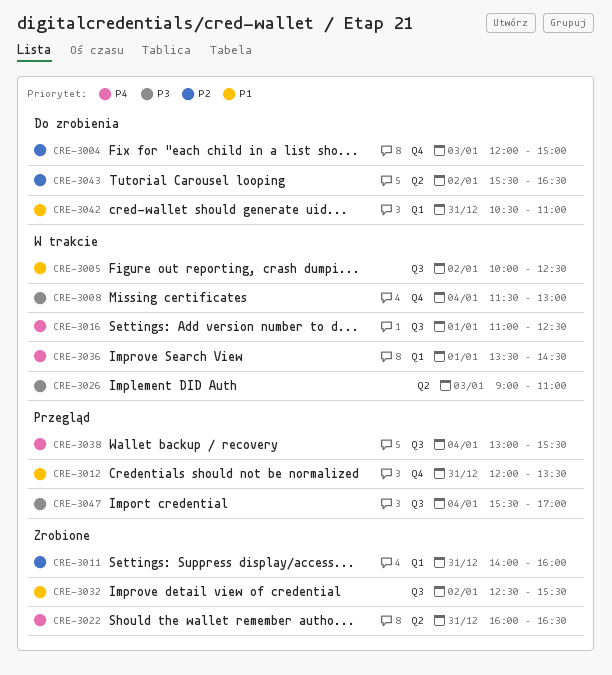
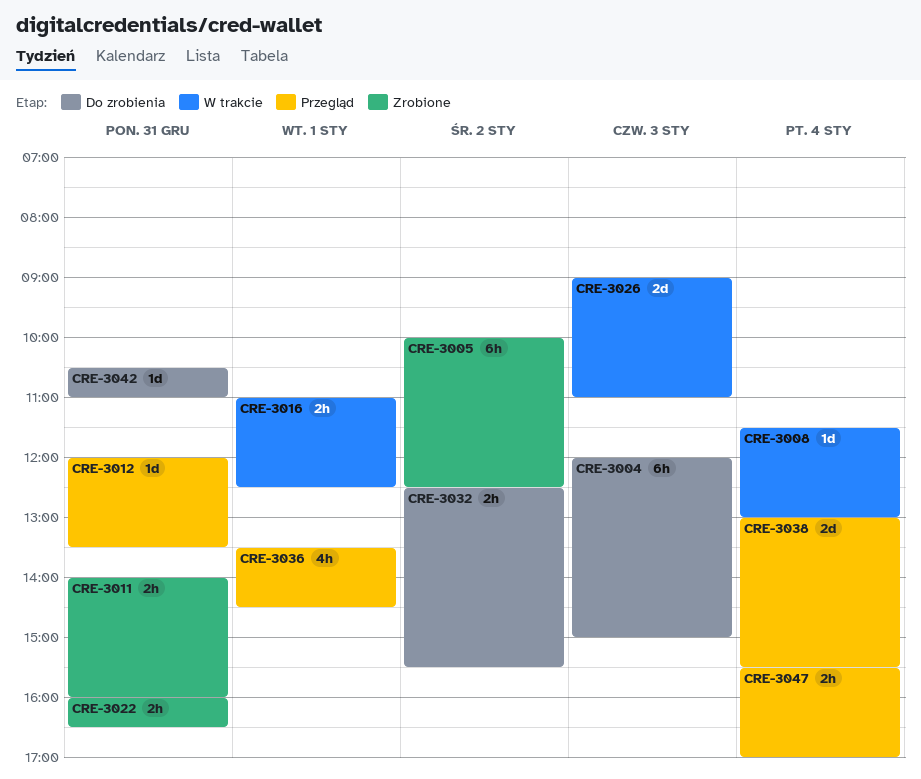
CRE-3005, status: W trakcie -> Zrobione
CRE-3032, status: Zrobione -> Do zrobienia
CRE-3036, status: W trakcie -> Przegląd
CRE-3043: present -> none

